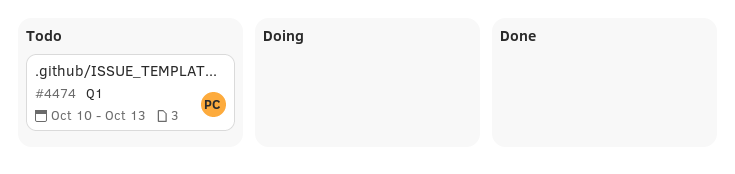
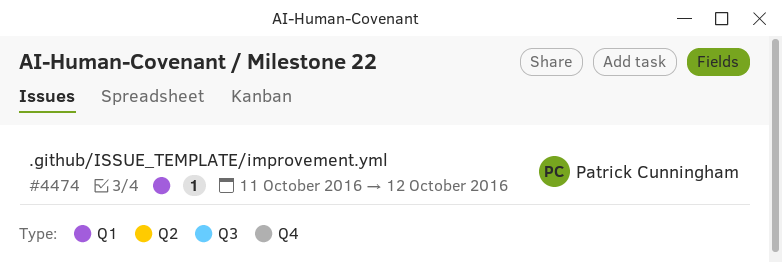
#4474, start: Oct 10 -> Oct 11
#4474, due: Oct 13 -> Oct 12

